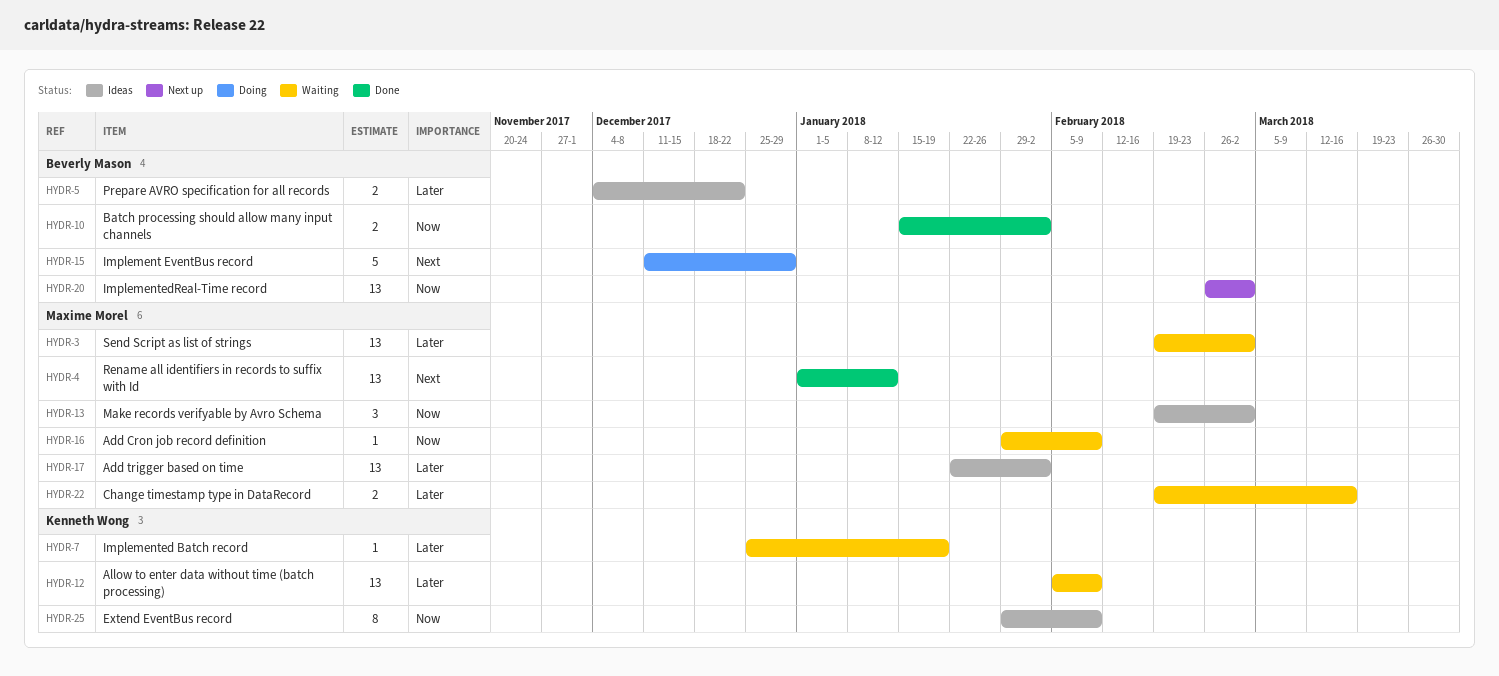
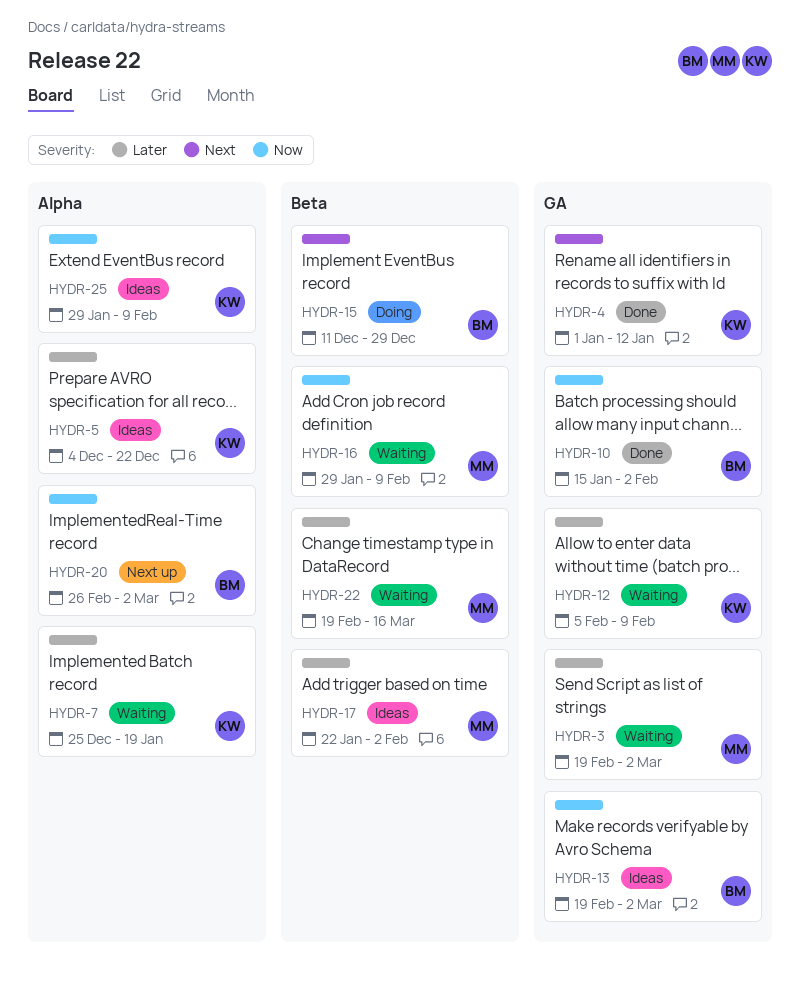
HYDR-4, owner: Maxime Morel -> Kenneth Wong
HYDR-5, owner: Beverly Mason -> Kenneth Wong
HYDR-13, owner: Maxime Morel -> Beverly Mason

